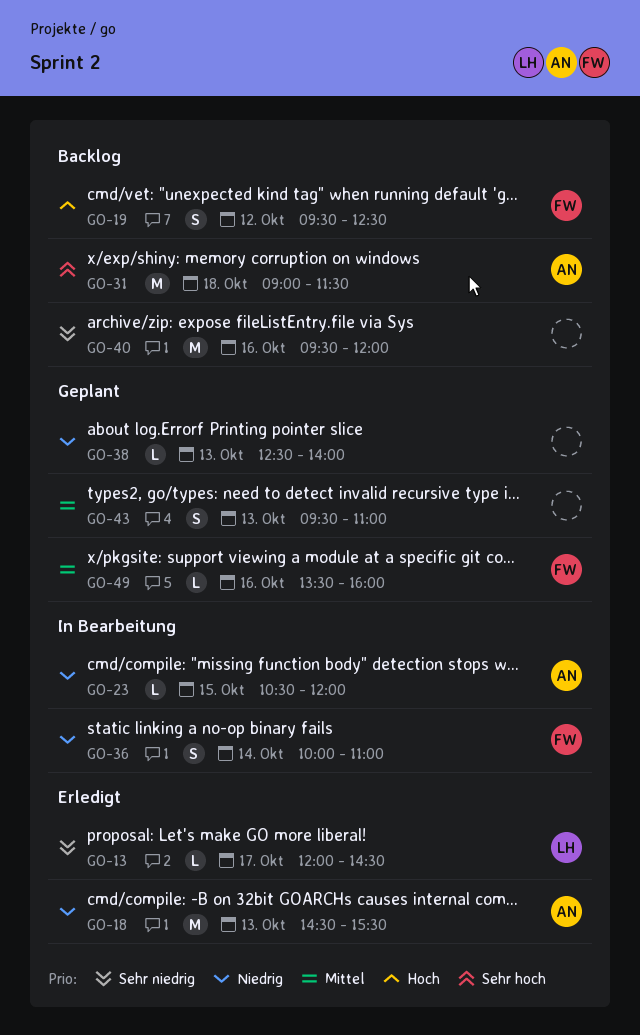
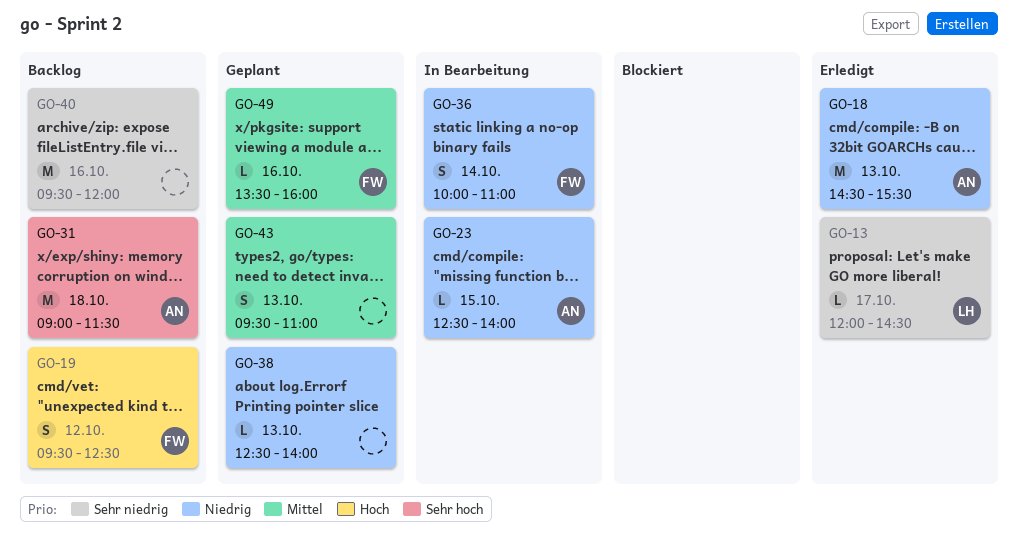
GO-23, begins: 10:30 -> 12:30
GO-23, ends: 12:00 -> 14:00

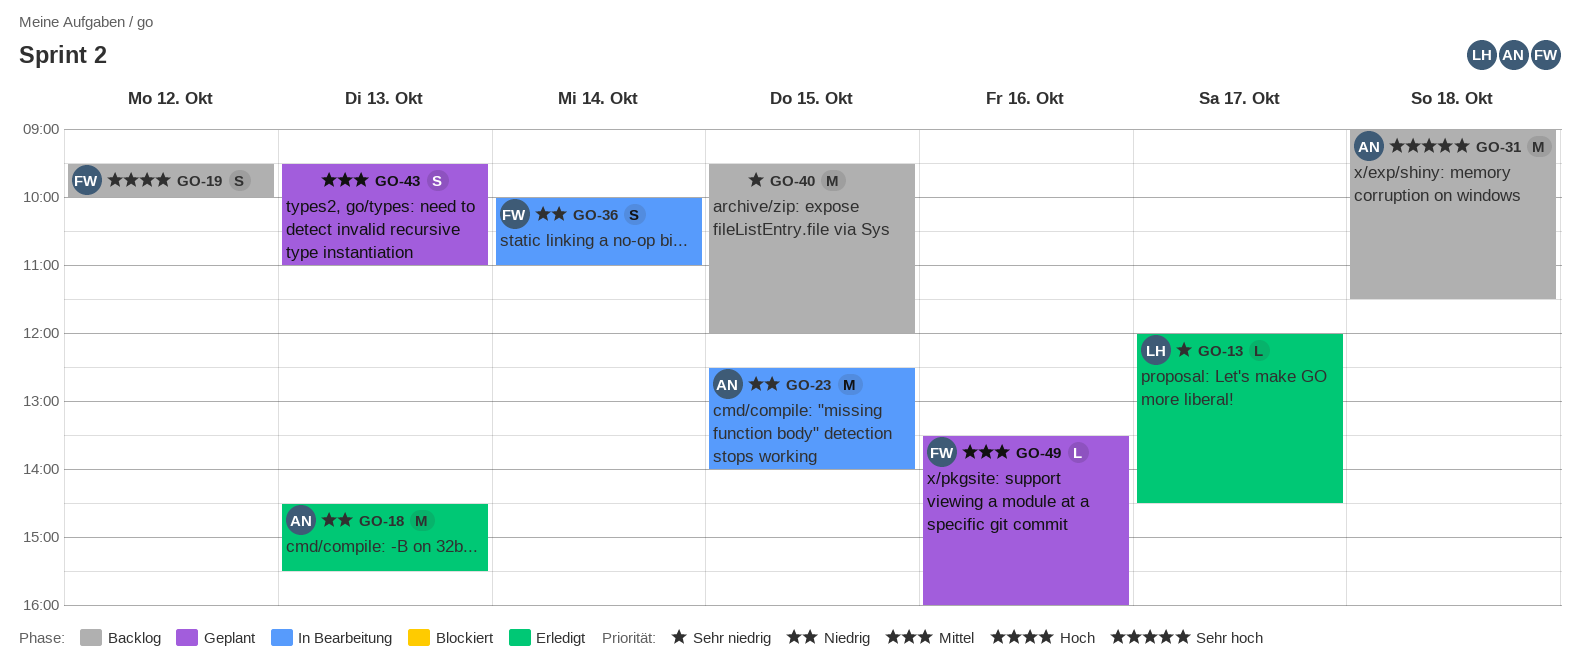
GO-19, ends: 12:30 -> 10:00
GO-23, estimate: L -> M
GO-38: present -> none
GO-40, day: Oct 16 -> Oct 15

